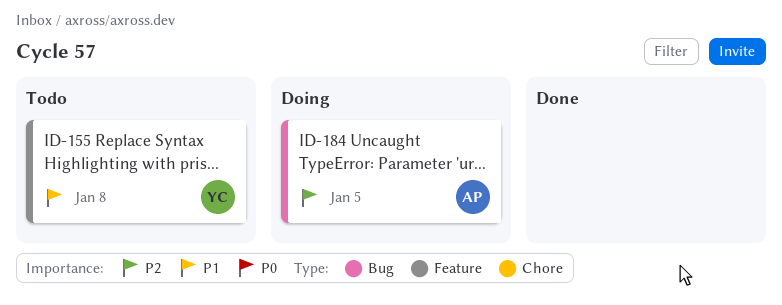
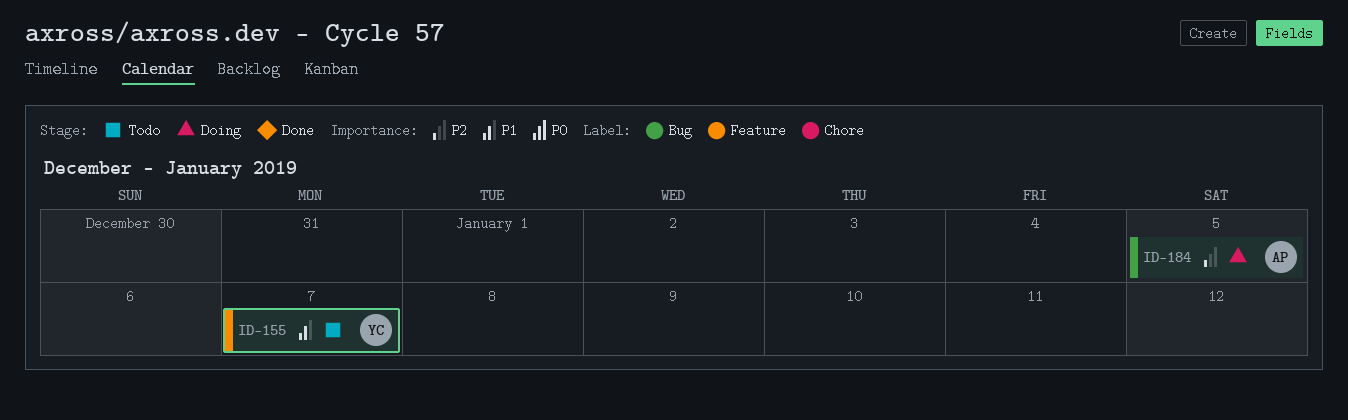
ID-155, due: Jan 8 -> Jan 7

